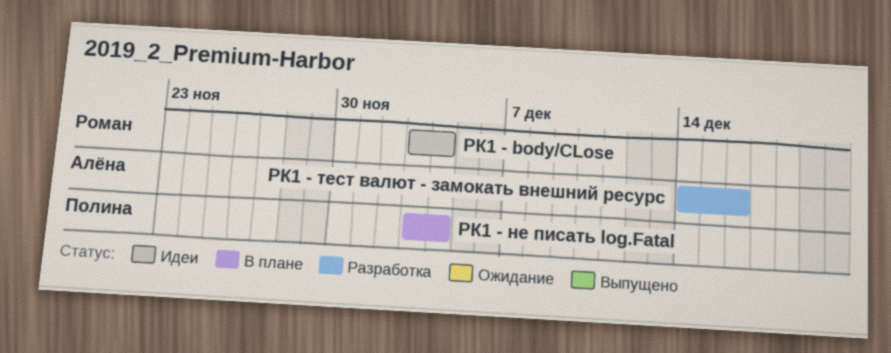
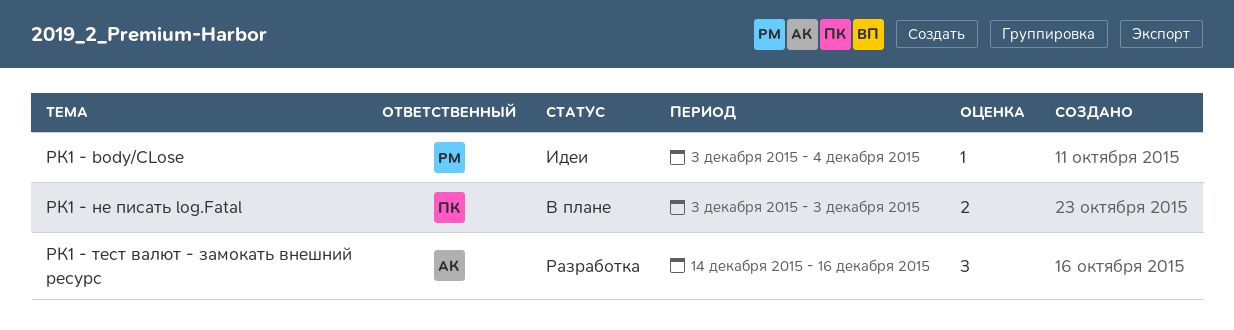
РК1 - не писать log.Fatal, due: Dec 4 -> Dec 3

